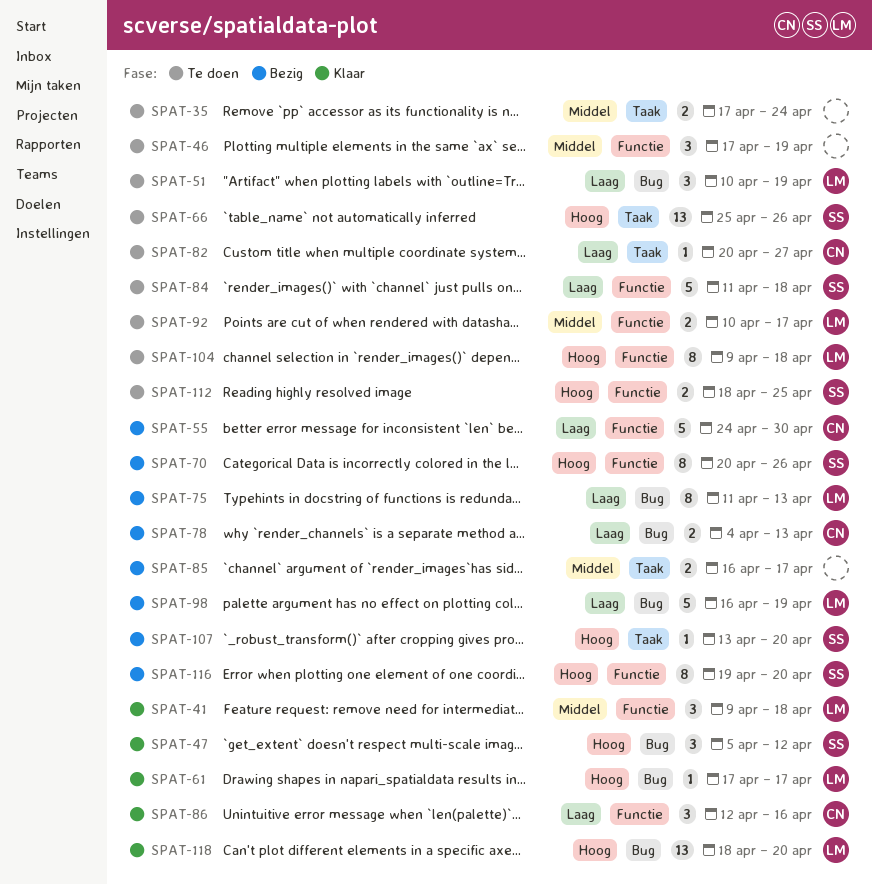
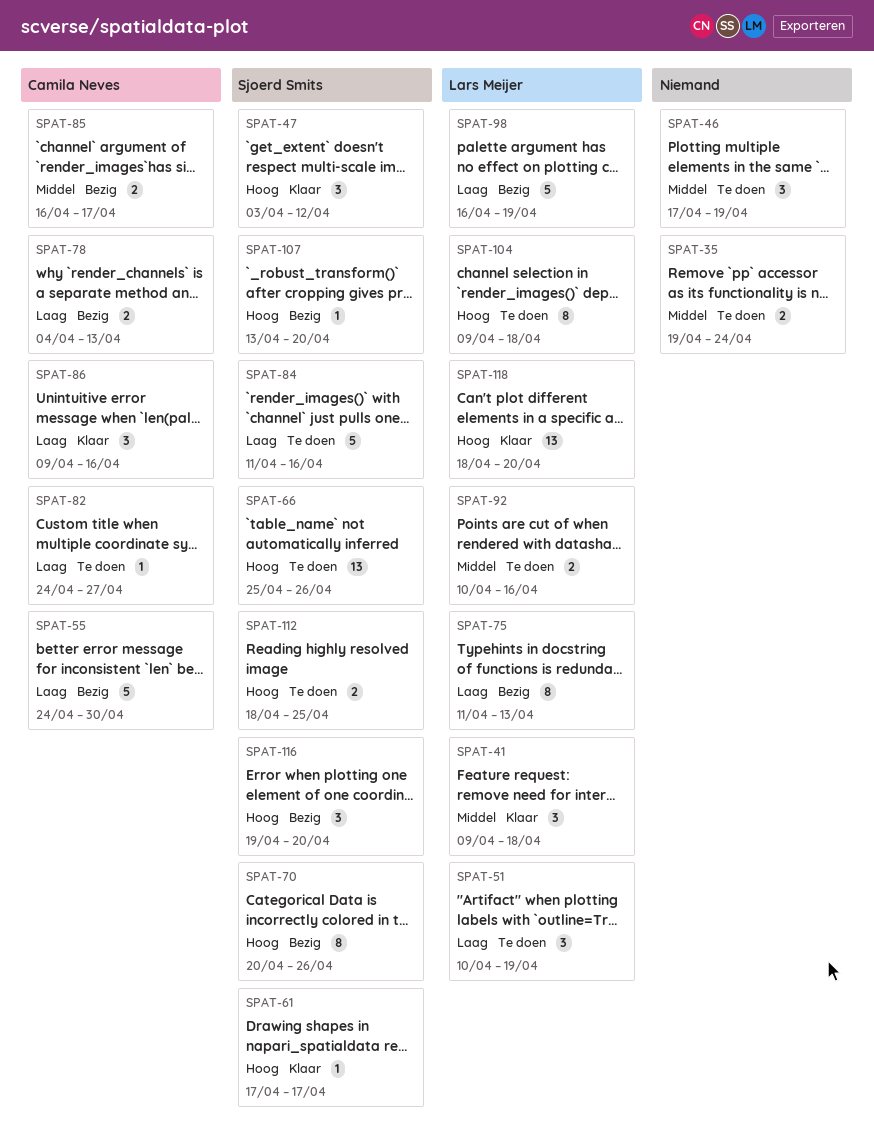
SPAT-35, start: Apr 17 -> Apr 19
SPAT-47, start: Apr 5 -> Apr 3
SPAT-61, owner: Lars Meijer -> Sjoerd Smits
SPAT-82, start: Apr 20 -> Apr 24
SPAT-84, due: Apr 18 -> Apr 16
SPAT-85, owner: none -> Camila Neves
SPAT-86, start: Apr 12 -> Apr 9
SPAT-92, due: Apr 17 -> Apr 16
SPAT-116, estimate: 8 -> 3

